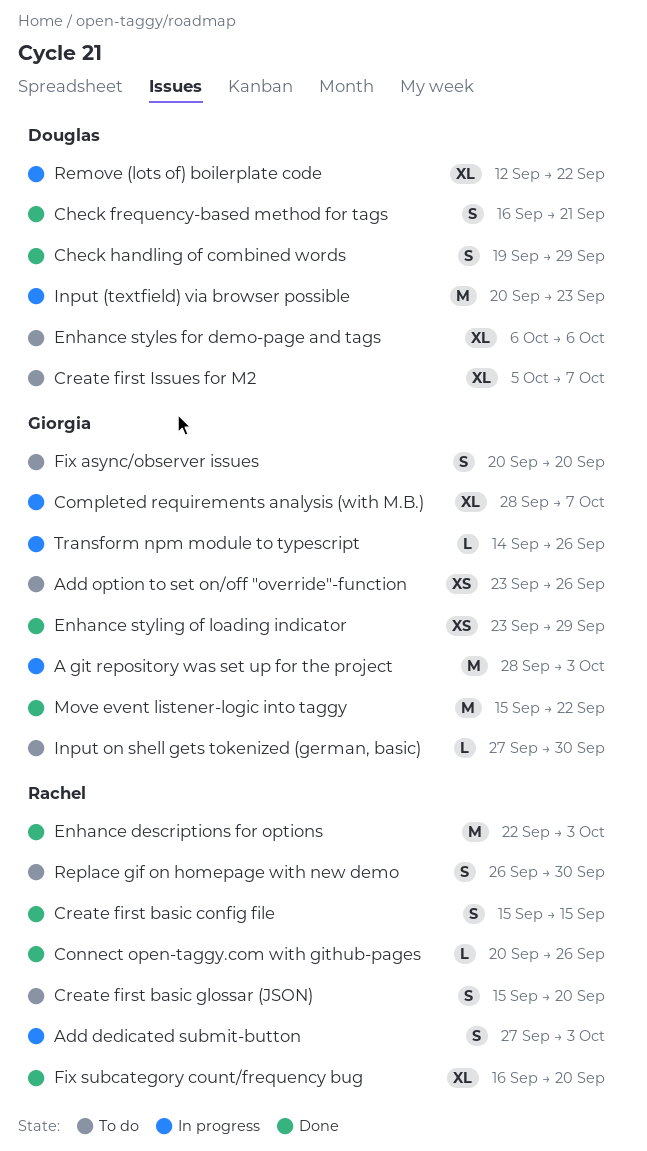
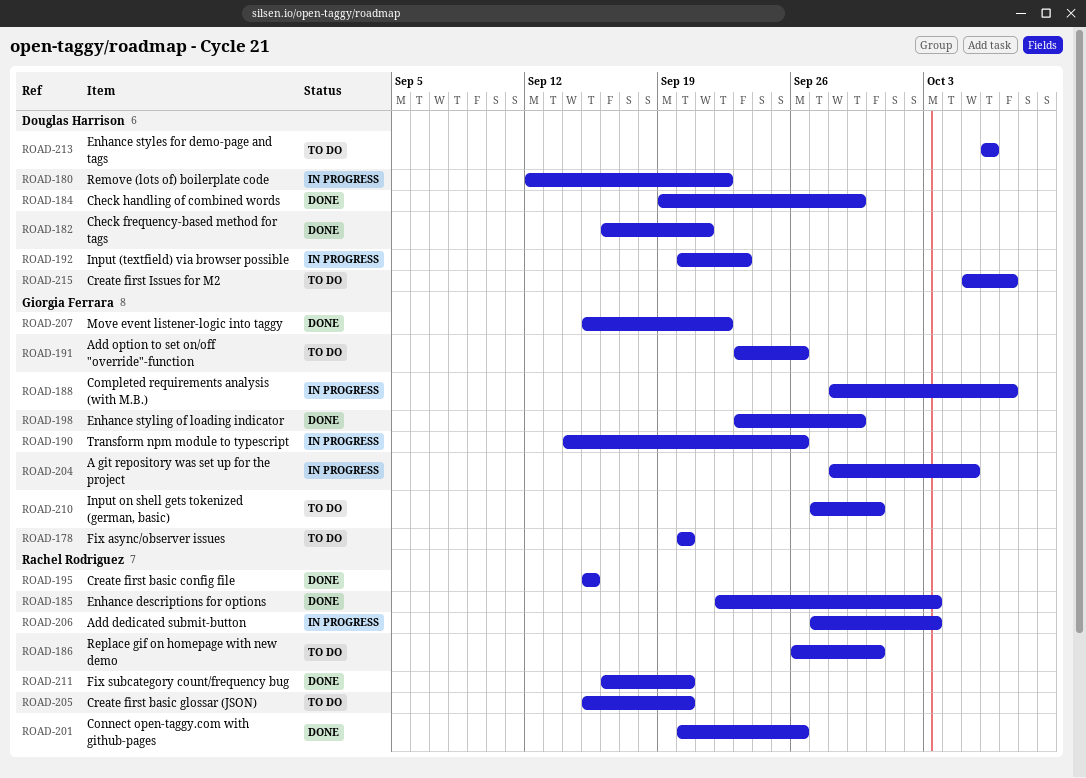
A git repository was set up for the project, due: Oct 3 -> Oct 5

